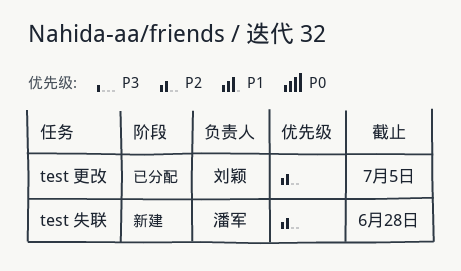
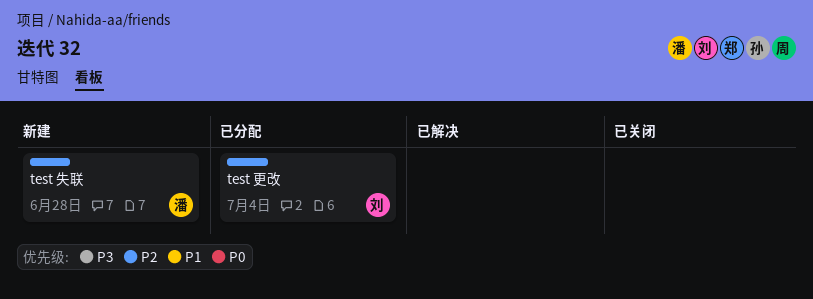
test 更改, due: Jul 5 -> Jul 4

